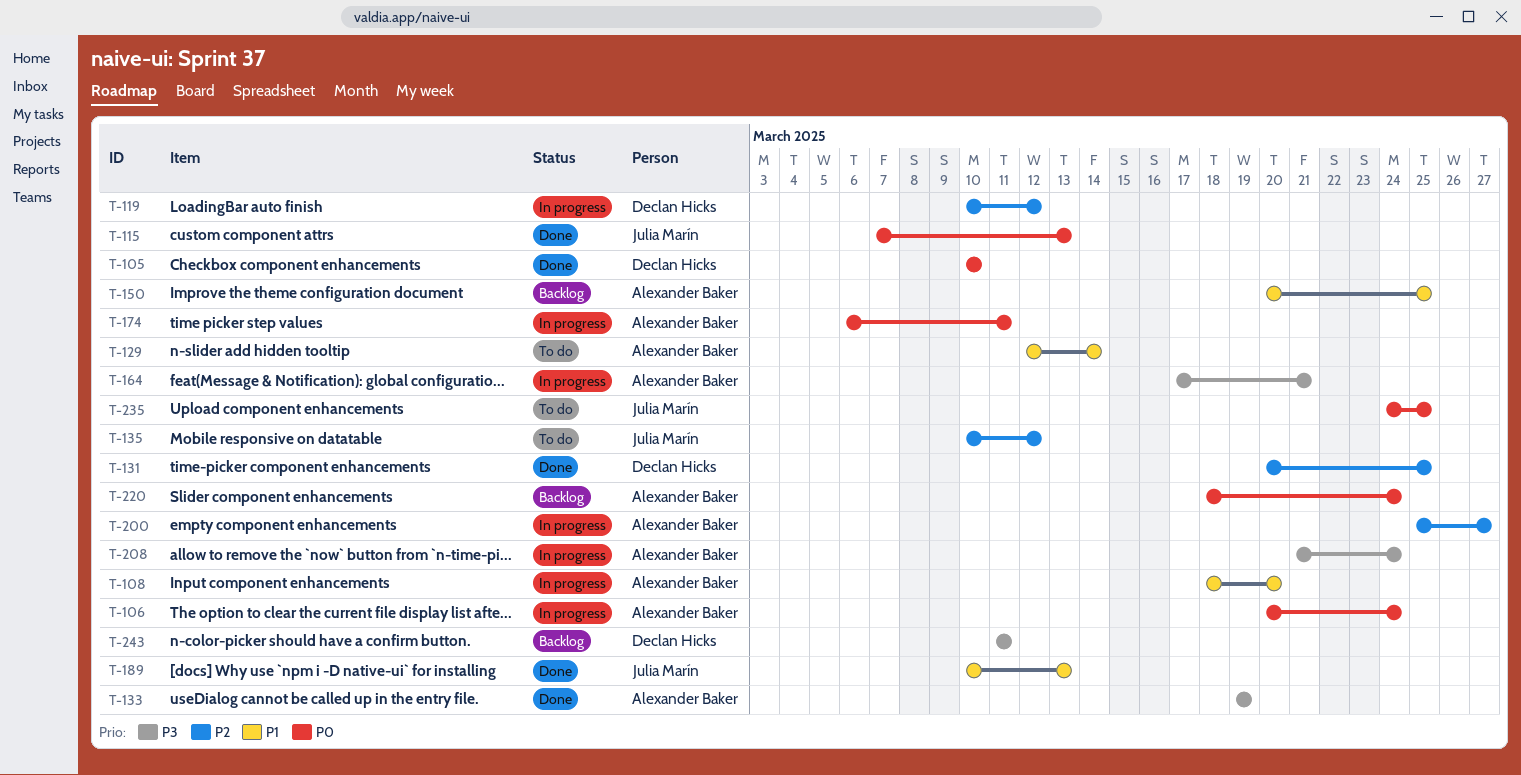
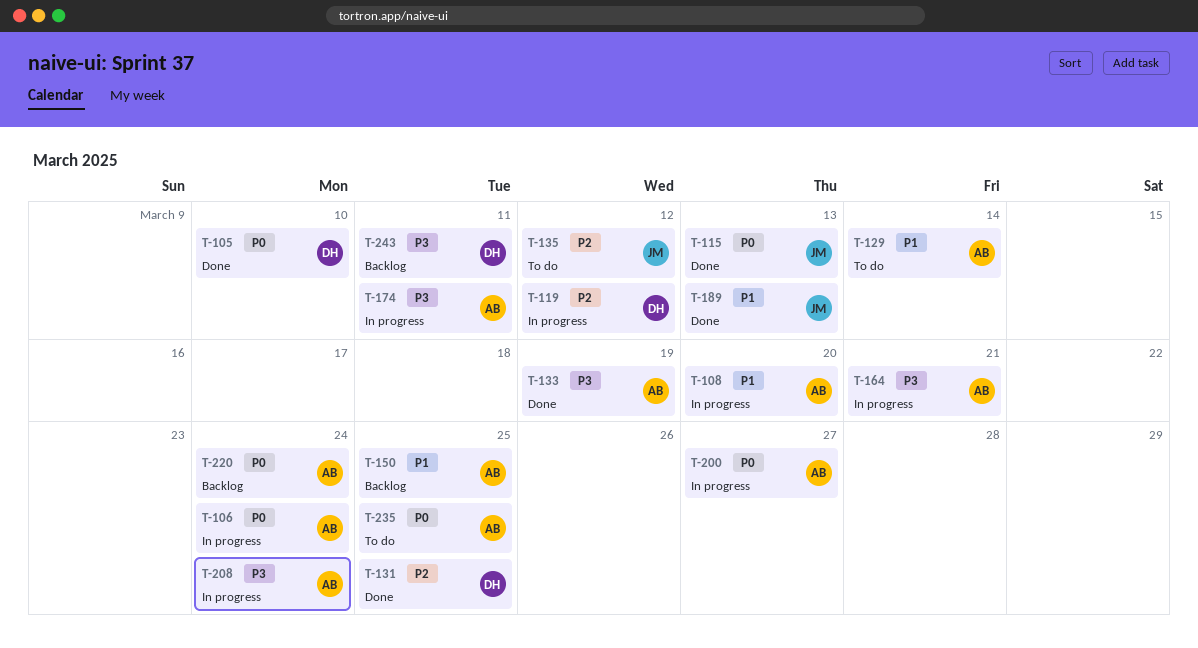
T-174, priority: P0 -> P3
T-200, priority: P2 -> P0
T-235, owner: Julia Marín -> Alexander Baker

